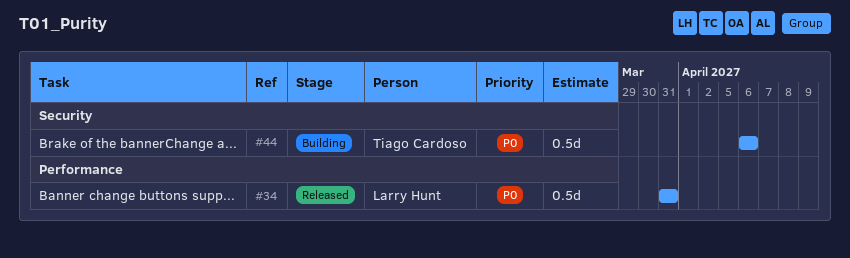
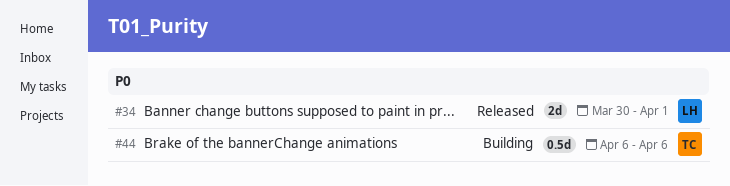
#34, estimate: 0.5d -> 2d
#34, start: Mar 31 -> Mar 30
#34, due: Mar 31 -> Apr 1

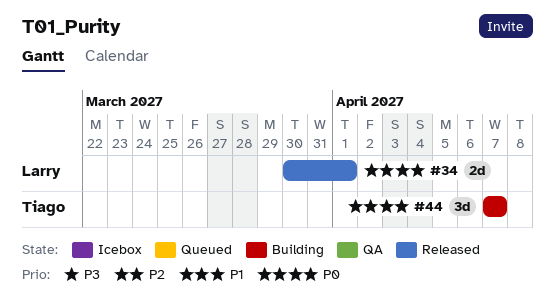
#44, estimate: 0.5d -> 3d
#44, start: Apr 6 -> Apr 7
#44, due: Apr 6 -> Apr 7

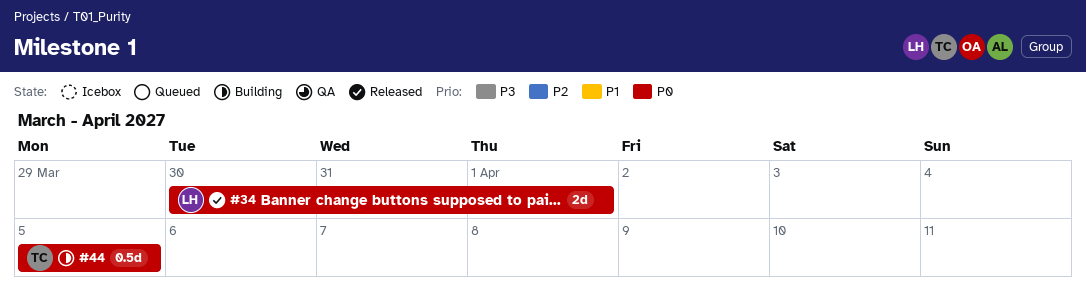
#44, estimate: 3d -> 0.5d
#44, start: Apr 7 -> Apr 5
#44, due: Apr 7 -> Apr 5

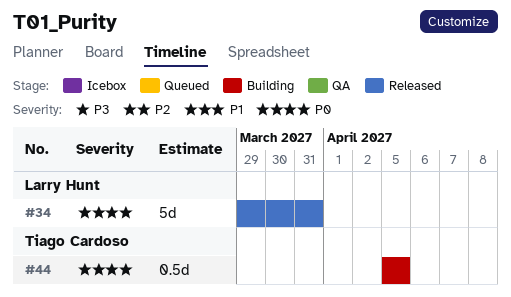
#34, estimate: 2d -> 5d
#34, start: Mar 30 -> Mar 29
#34, due: Apr 1 -> Mar 31

